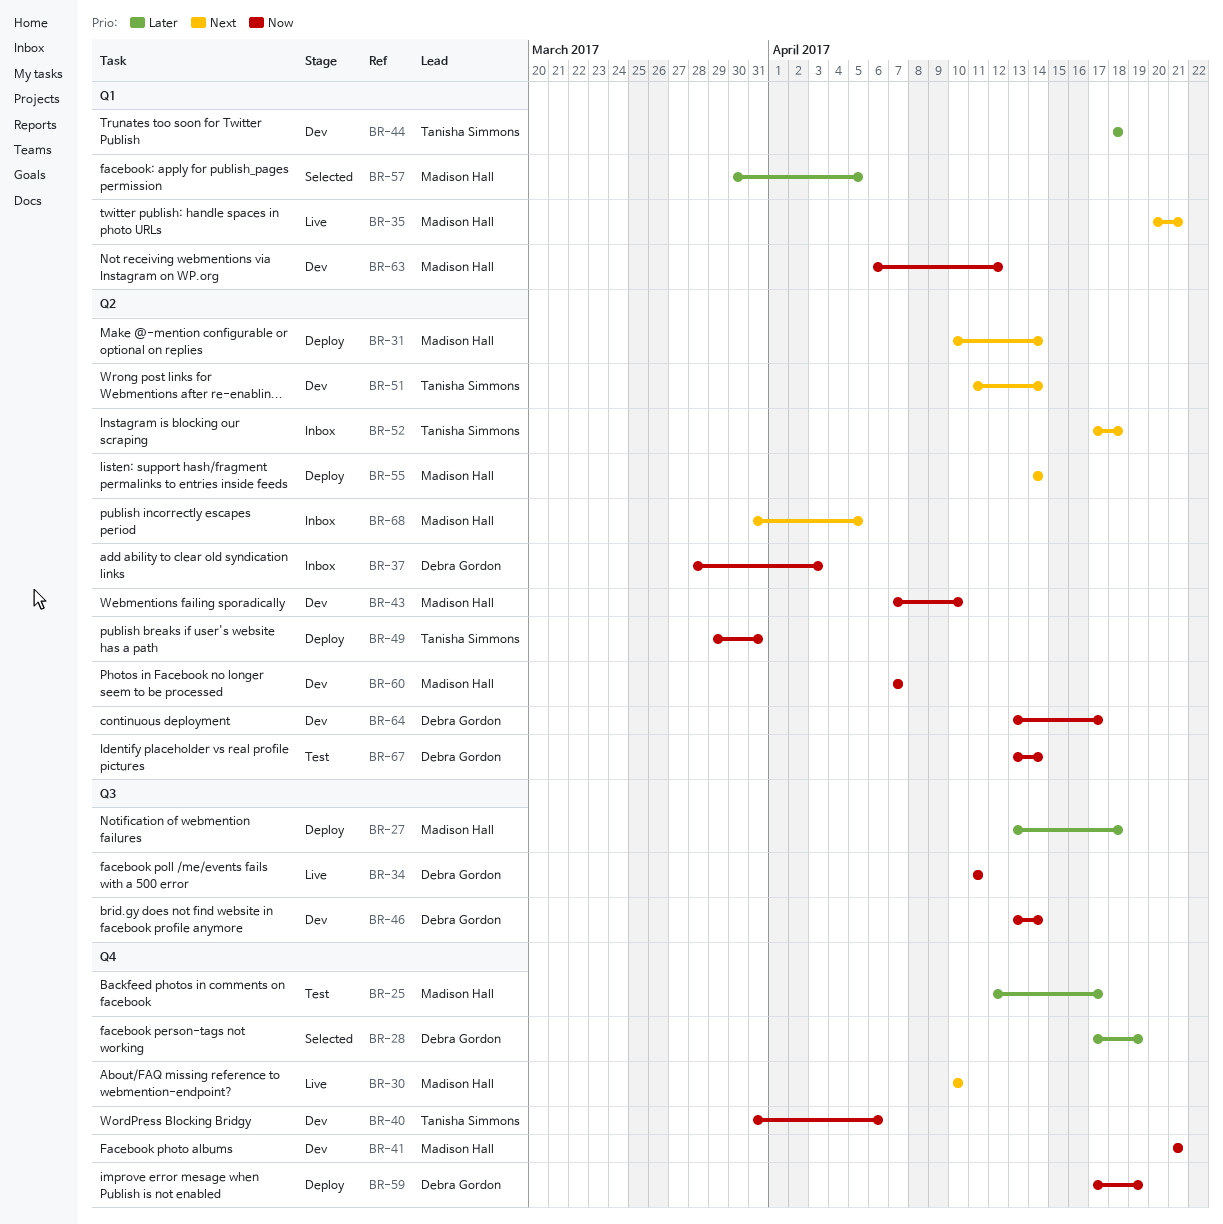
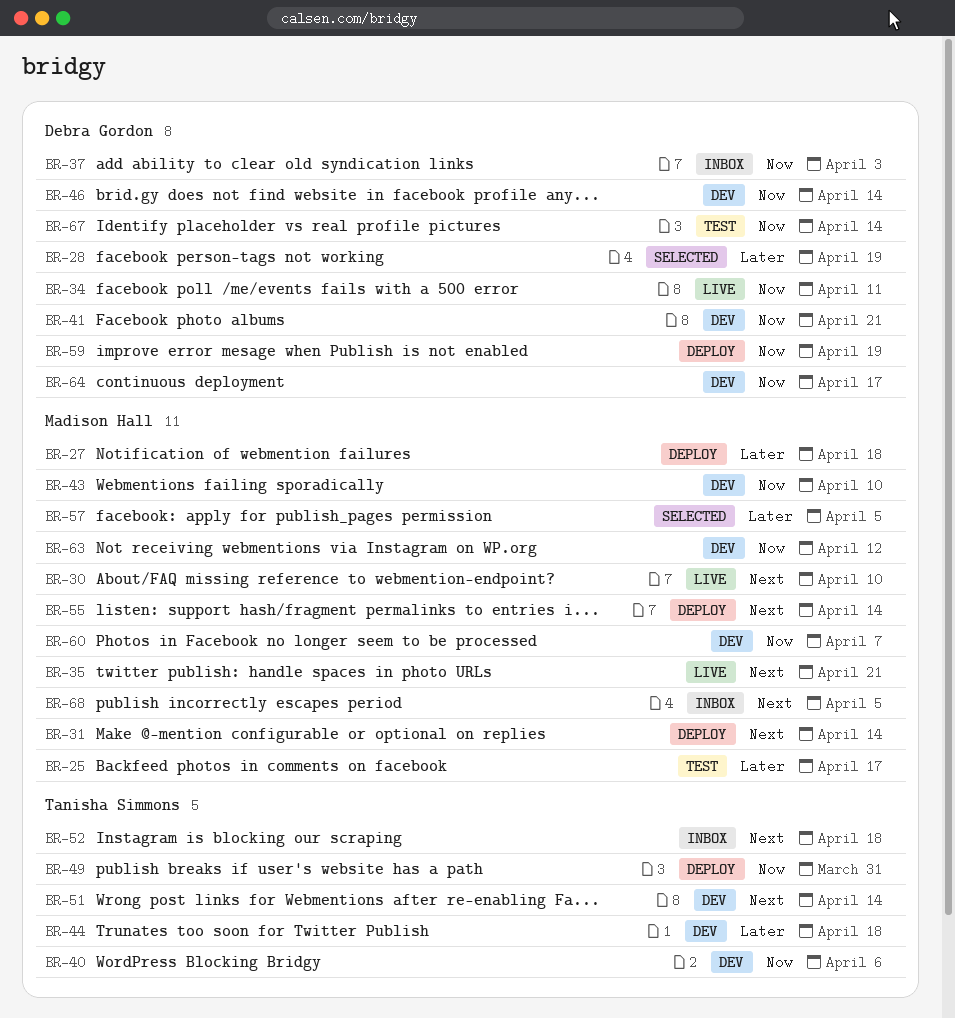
BR-41, owner: Madison Hall -> Debra Gordon

